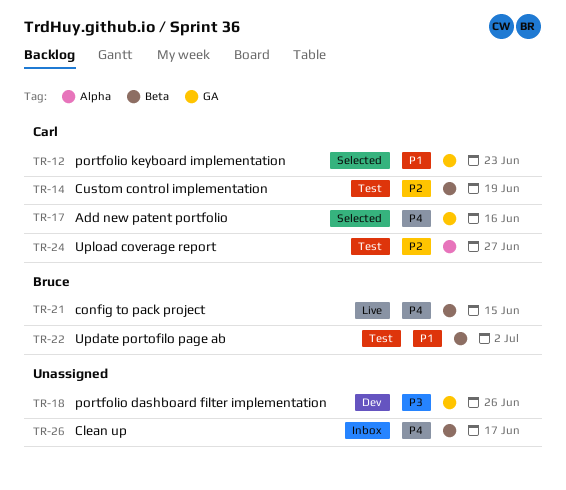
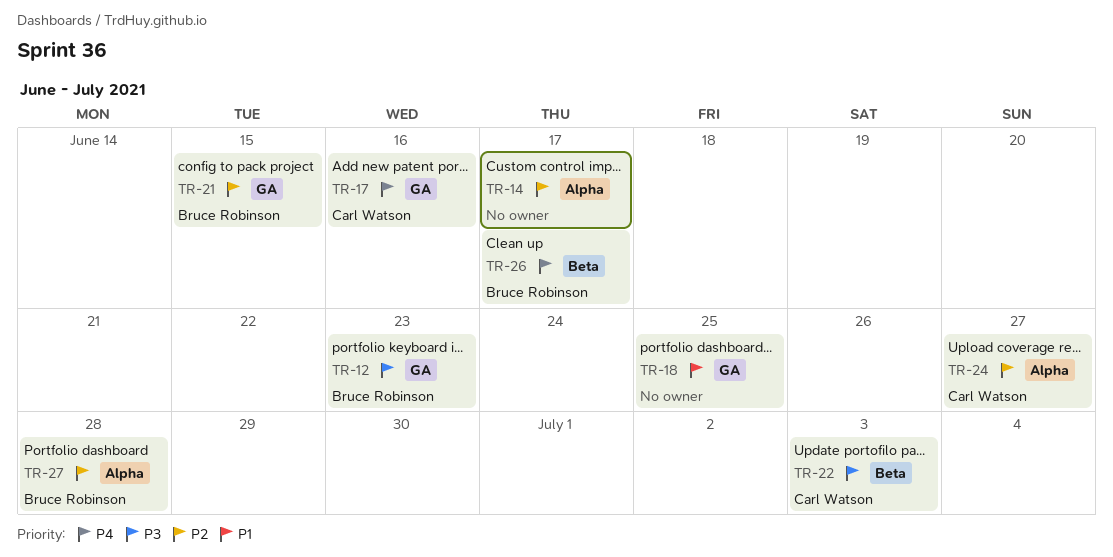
TR-12, owner: Carl Watson -> Bruce Robinson
TR-12, priority: P1 -> P3
TR-14, owner: Carl Watson -> none
TR-14, label: Beta -> Alpha
TR-14, due: Jun 19 -> Jun 17
TR-18, priority: P3 -> P1
TR-18, due: Jun 26 -> Jun 25
TR-21, priority: P4 -> P2
TR-21, label: Beta -> GA
TR-22, owner: Bruce Robinson -> Carl Watson
TR-22, priority: P1 -> P3
TR-22, due: Jul 2 -> Jul 3
TR-26, owner: none -> Bruce Robinson
TR-27: none -> present

